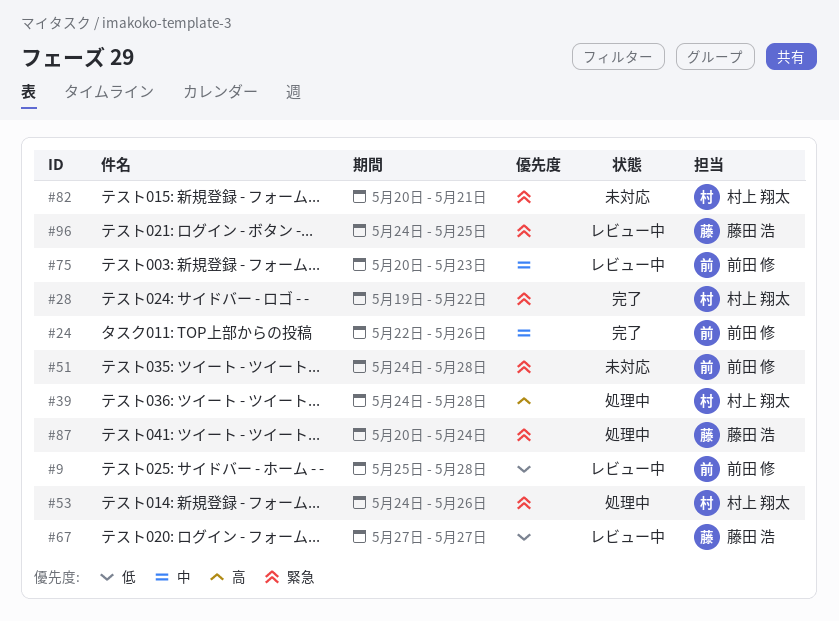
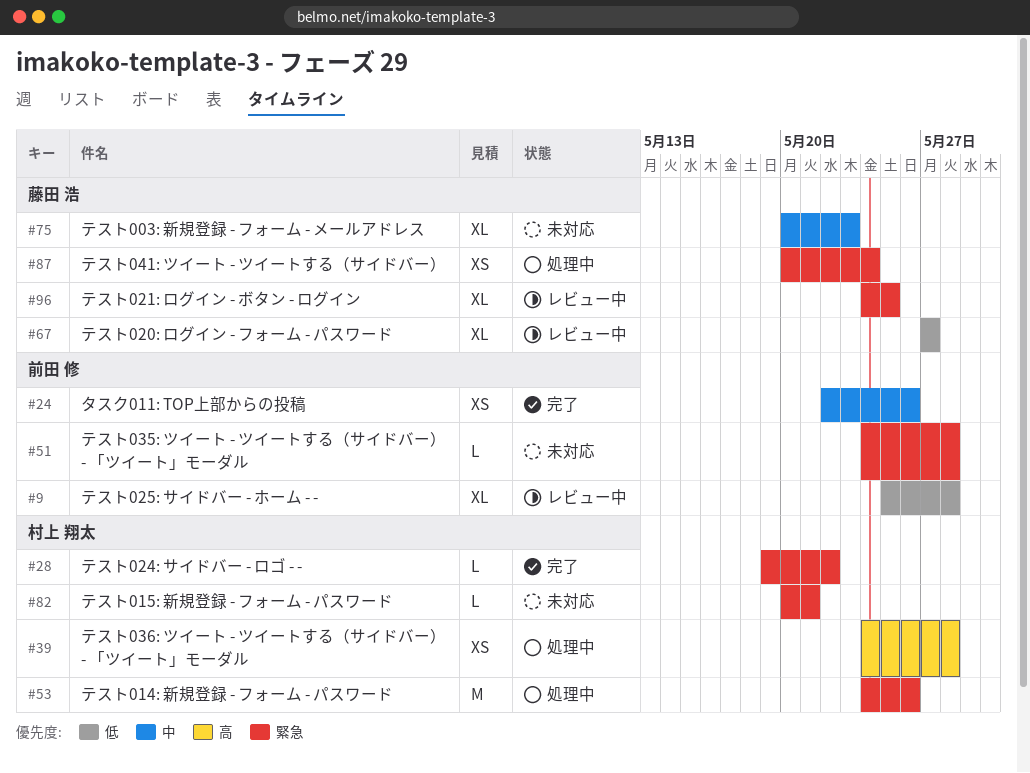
#75, status: レビュー中 -> 未対応
#75, owner: 前田 修 -> 藤田 浩

